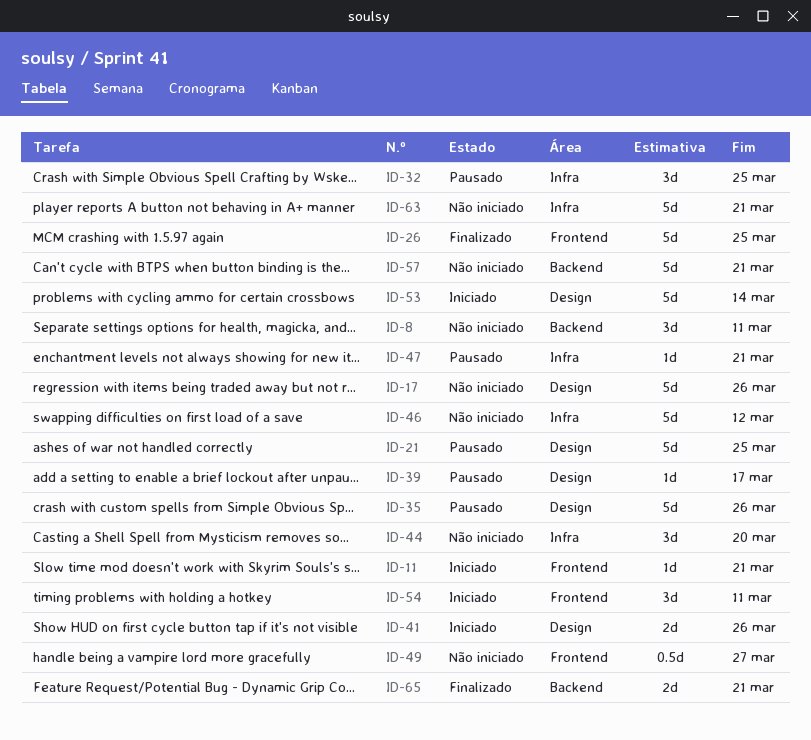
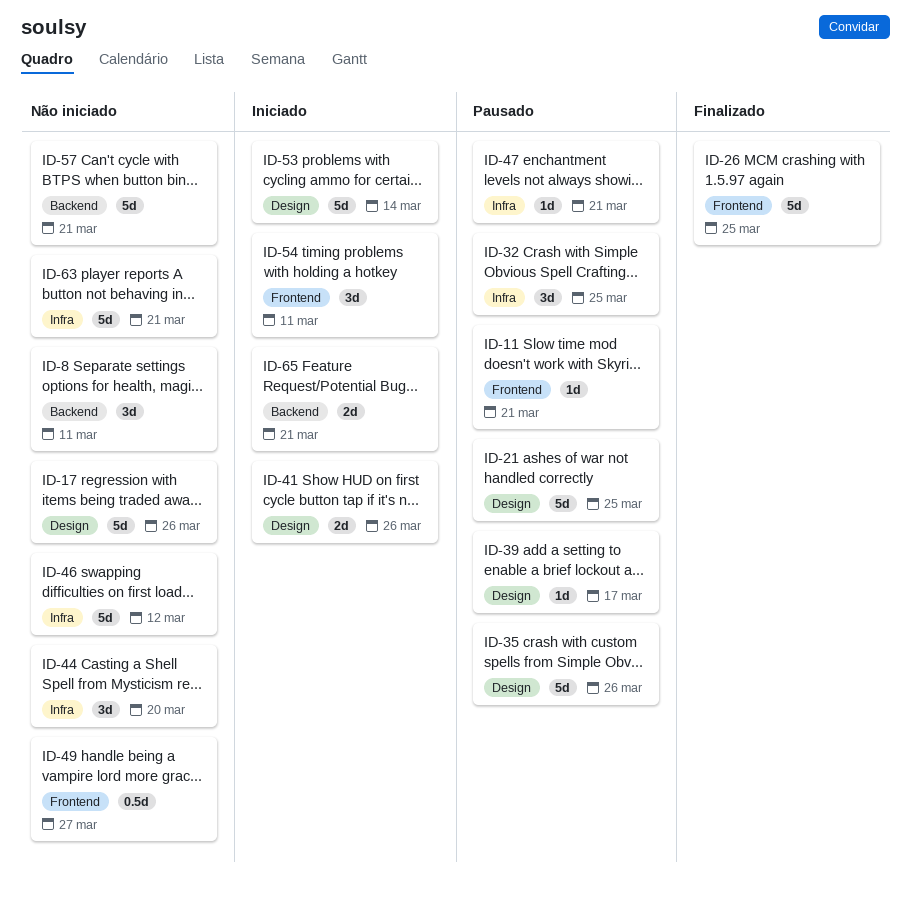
ID-11, status: Iniciado -> Pausado
ID-65, status: Finalizado -> Iniciado

